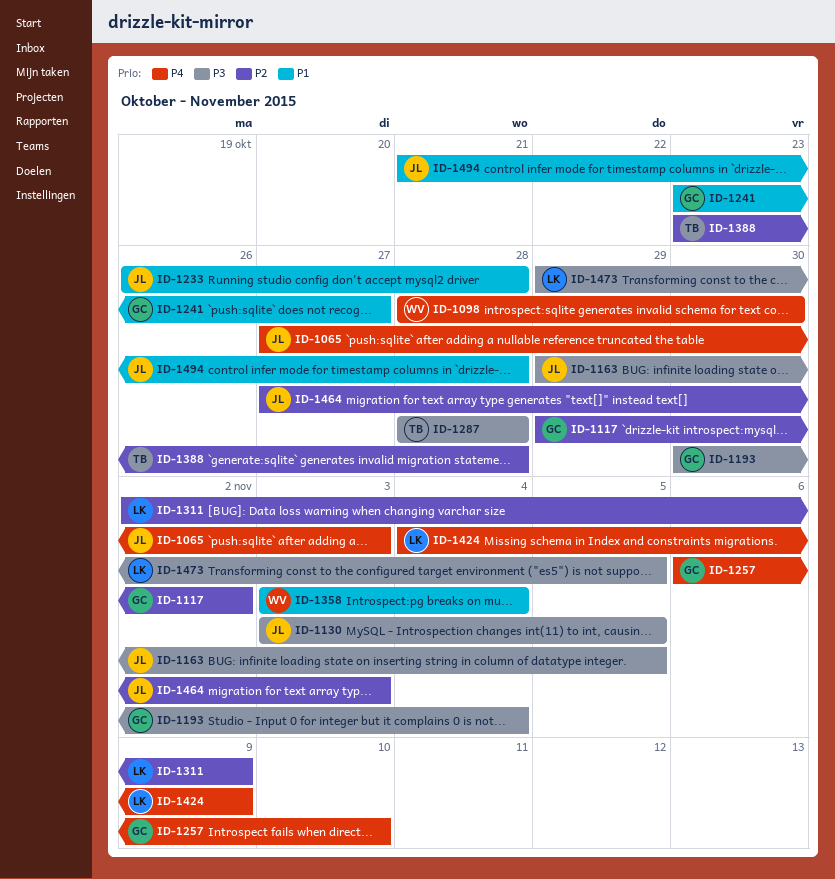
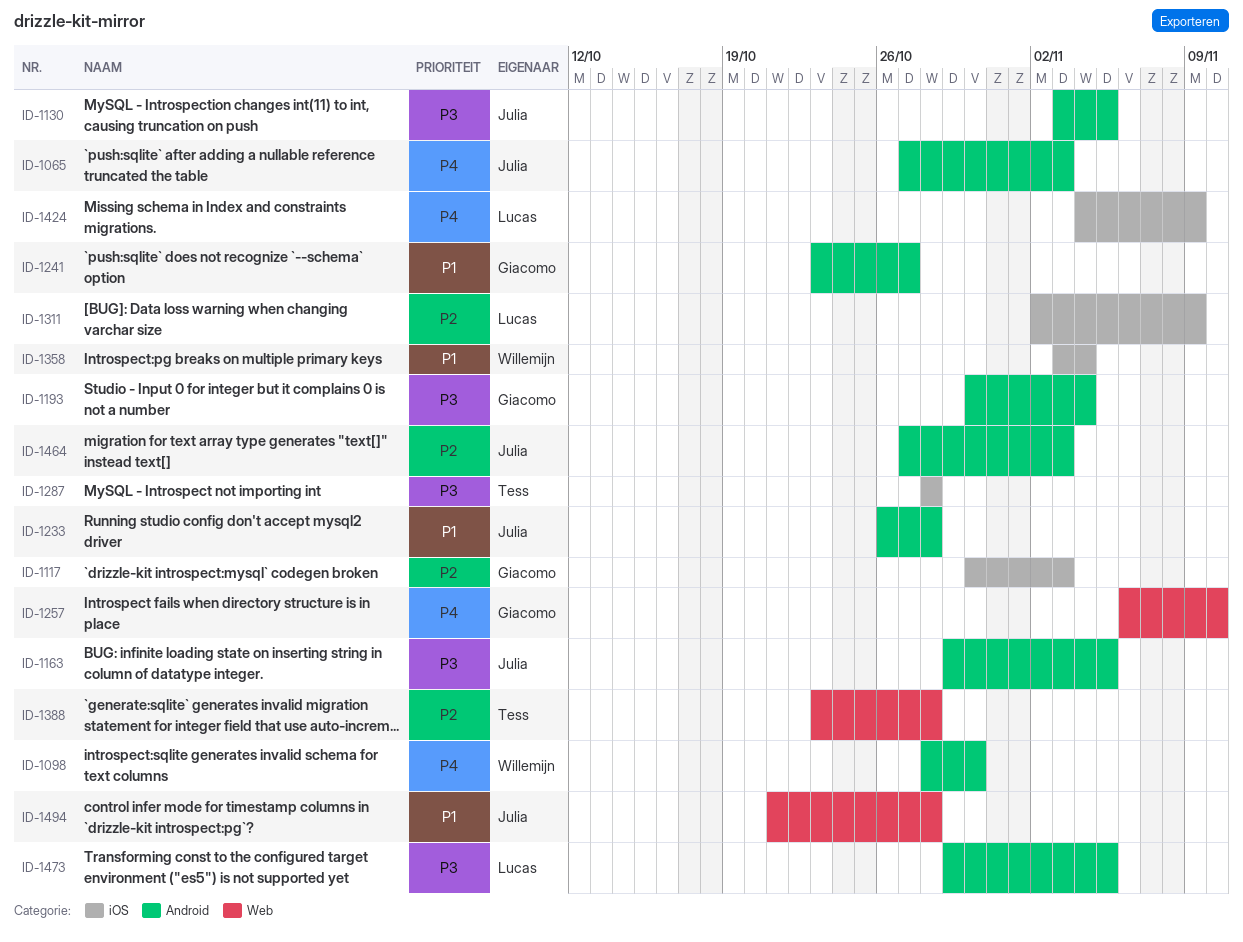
ID-1117, start: Oct 29 -> Oct 30
ID-1117, due: Nov 2 -> Nov 3

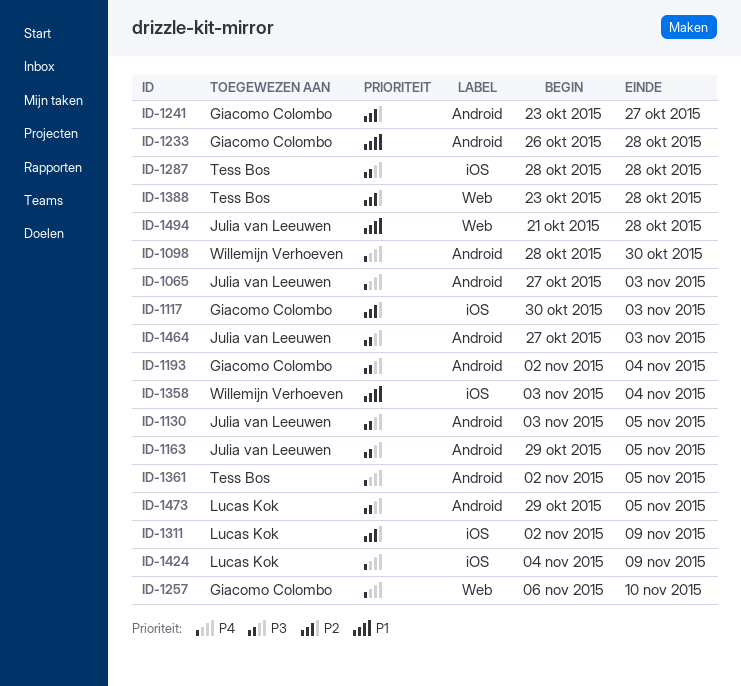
ID-1193, start: Oct 30 -> Nov 2
ID-1233, owner: Julia van Leeuwen -> Giacomo Colombo
ID-1241, priority: P1 -> P2
ID-1361: none -> present
ID-1464, priority: P2 -> P3

